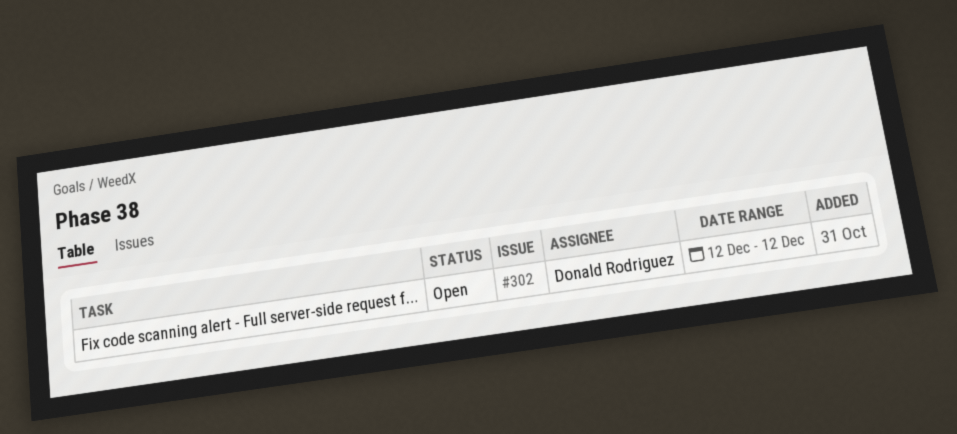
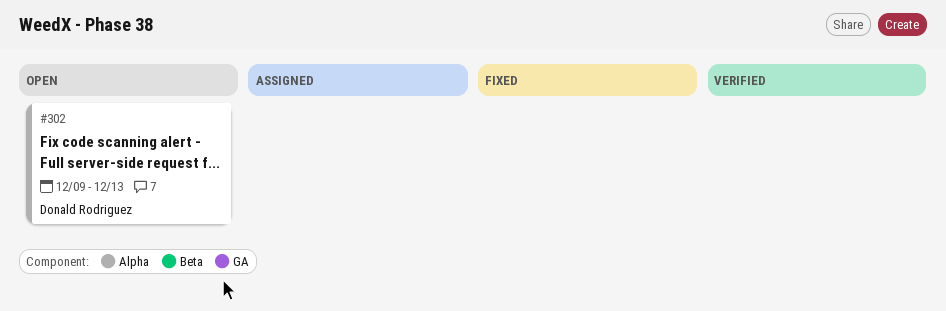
#302, start: Dec 12 -> Dec 9
#302, due: Dec 12 -> Dec 13

